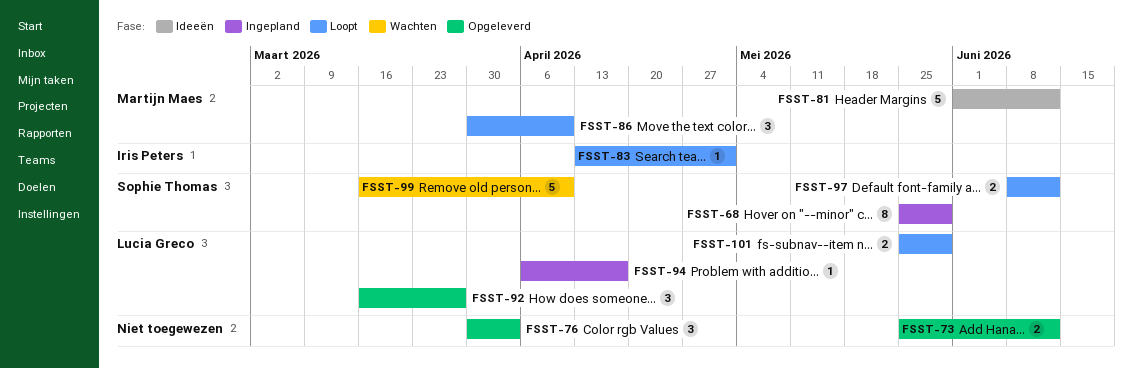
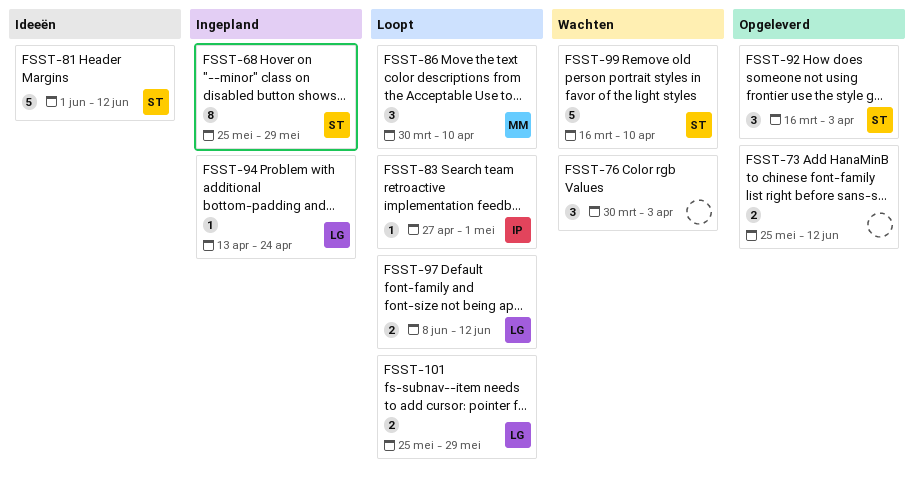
FSST-76, status: Opgeleverd -> Wachten
FSST-81, owner: Martijn Maes -> Sophie Thomas
FSST-83, start: Apr 13 -> Apr 27
FSST-92, owner: Lucia Greco -> Sophie Thomas
FSST-92, due: Mar 27 -> Apr 3
FSST-94, start: Apr 6 -> Apr 13
FSST-94, due: Apr 17 -> Apr 24
FSST-97, owner: Sophie Thomas -> Lucia Greco

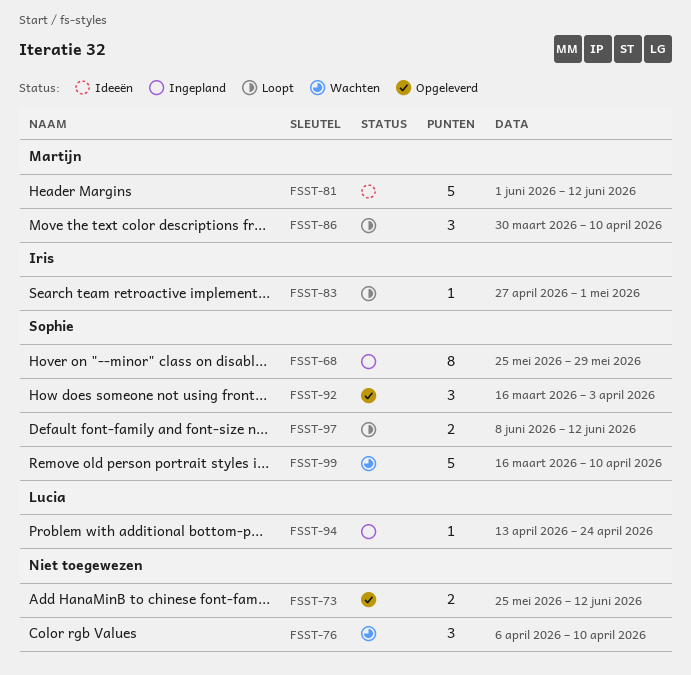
FSST-76, start: Mar 30 -> Apr 6
FSST-76, due: Apr 3 -> Apr 10
FSST-81, owner: Sophie -> Martijn
FSST-97, owner: Lucia -> Sophie
FSST-101: present -> none

